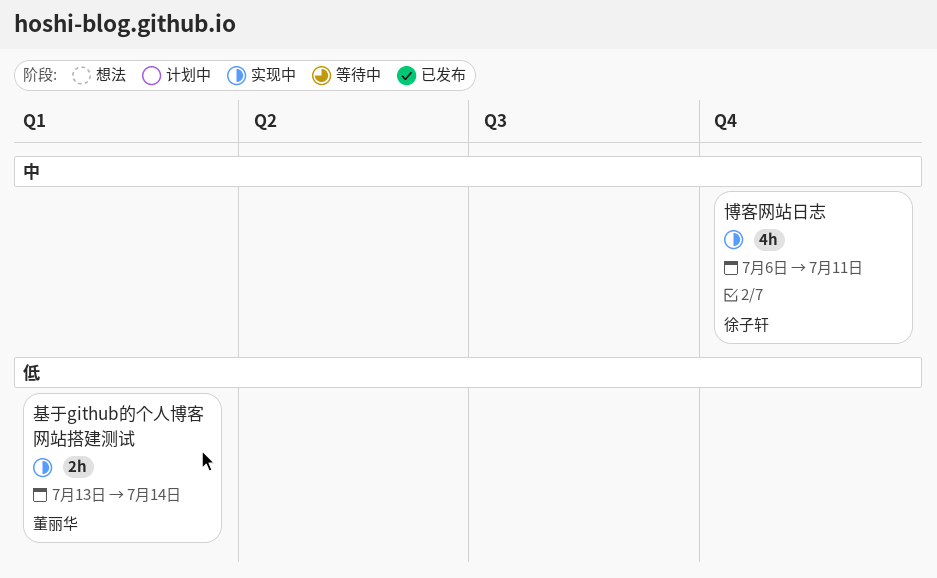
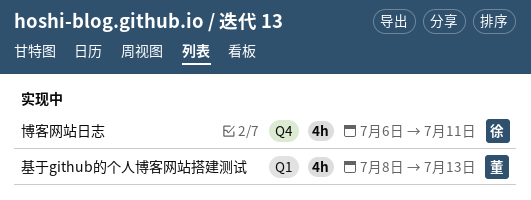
基于github的个人博客网站搭建测试, estimate: 2h -> 4h
基于github的个人博客网站搭建测试, start: Jul 13 -> Jul 8
基于github的个人博客网站搭建测试, due: Jul 14 -> Jul 13

